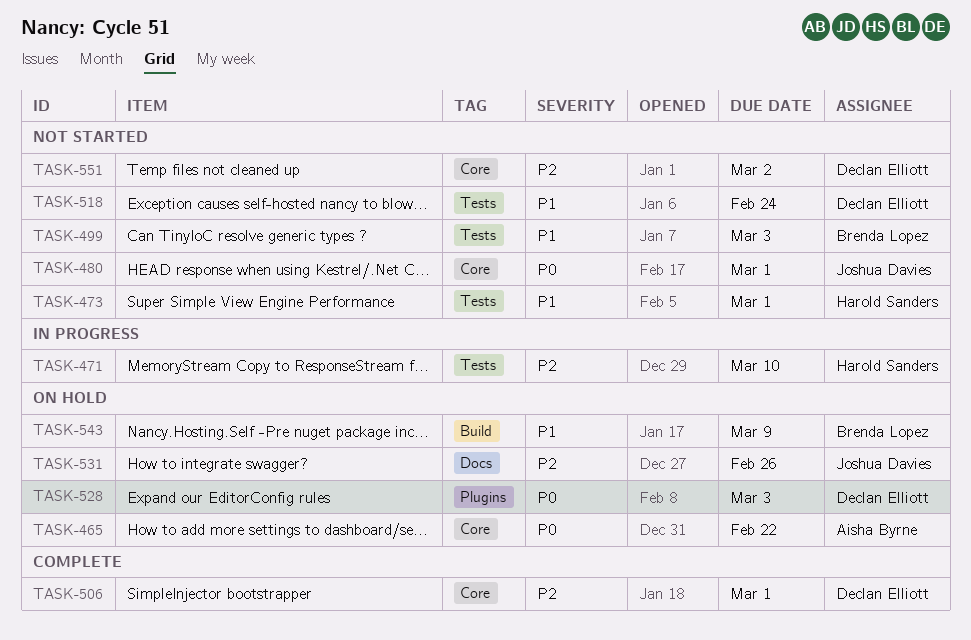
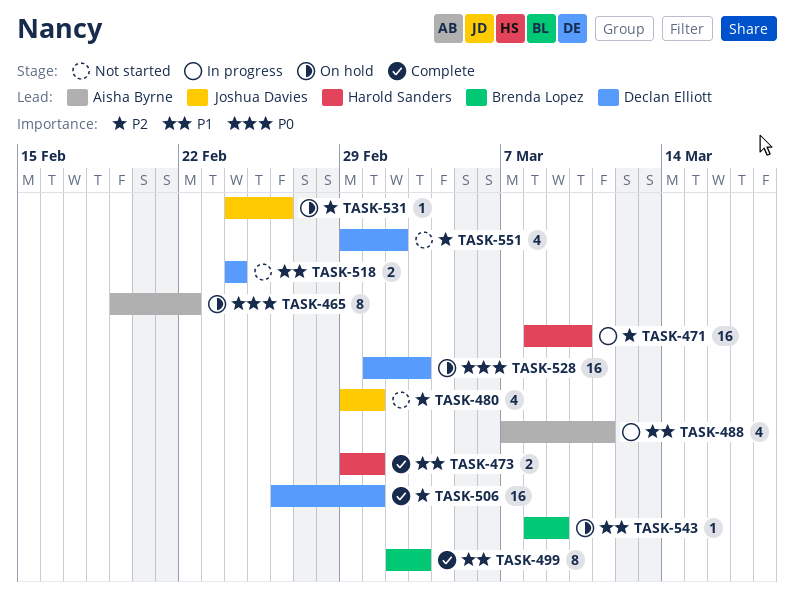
TASK-473, status: Not started -> Complete
TASK-480, priority: P0 -> P2
TASK-488: none -> present
TASK-499, status: Not started -> Complete

